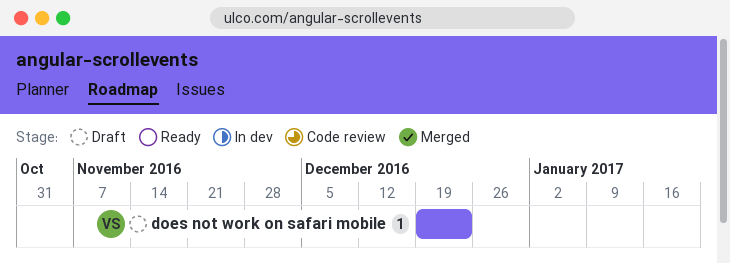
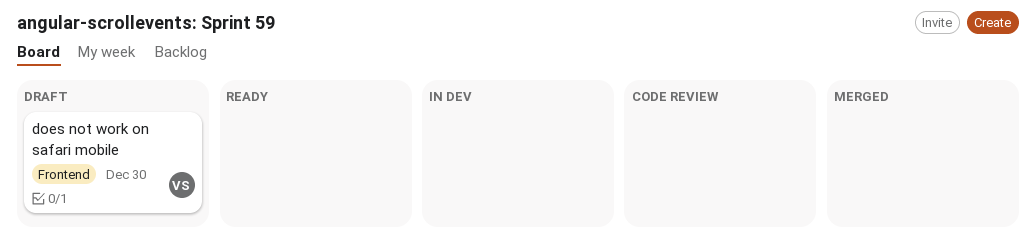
does not work on safari mobile, due: Dec 23 -> Dec 30

